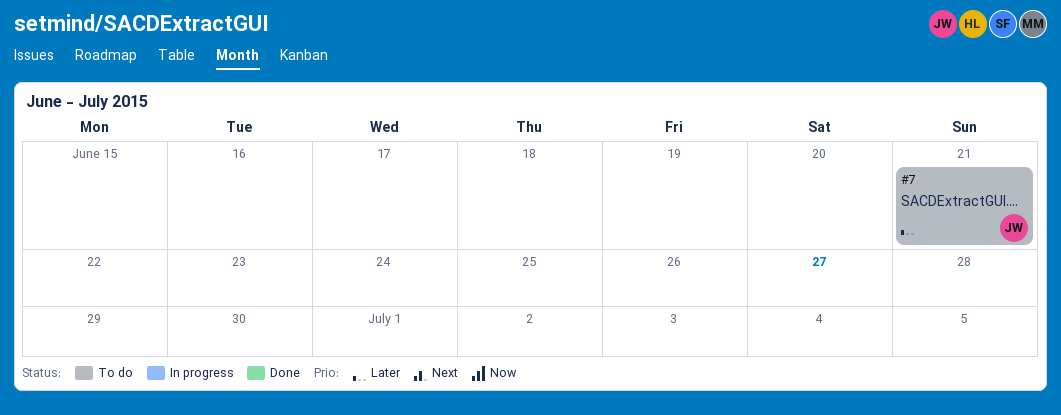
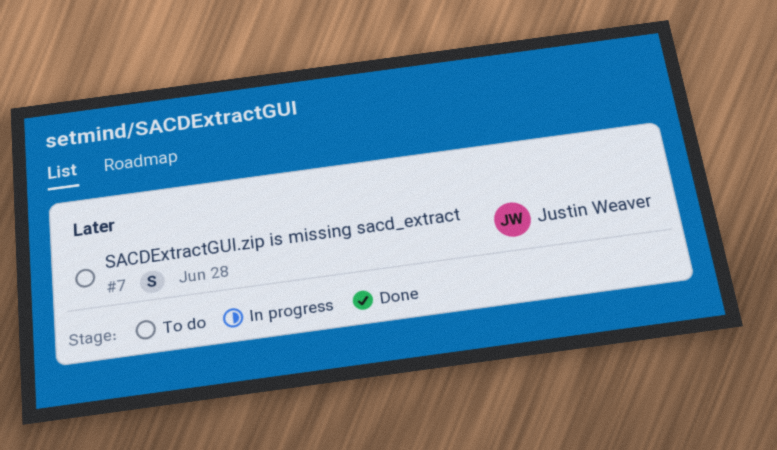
#7, due: Jun 21 -> Jun 28

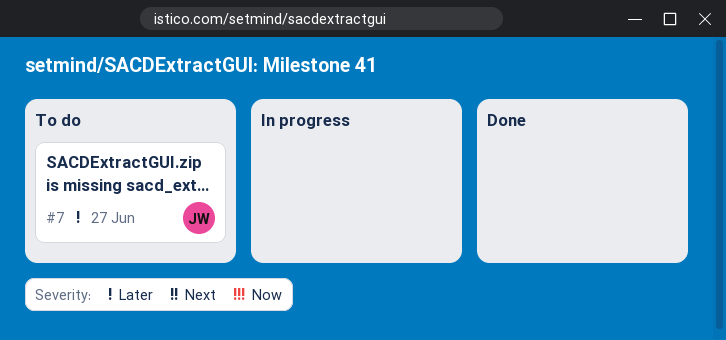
#7, due: Jun 28 -> Jun 27

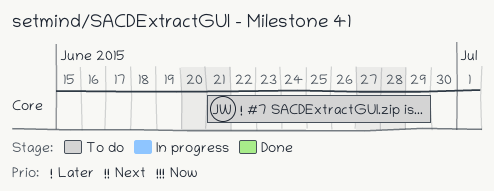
#7, due: Jun 27 -> Jun 29

